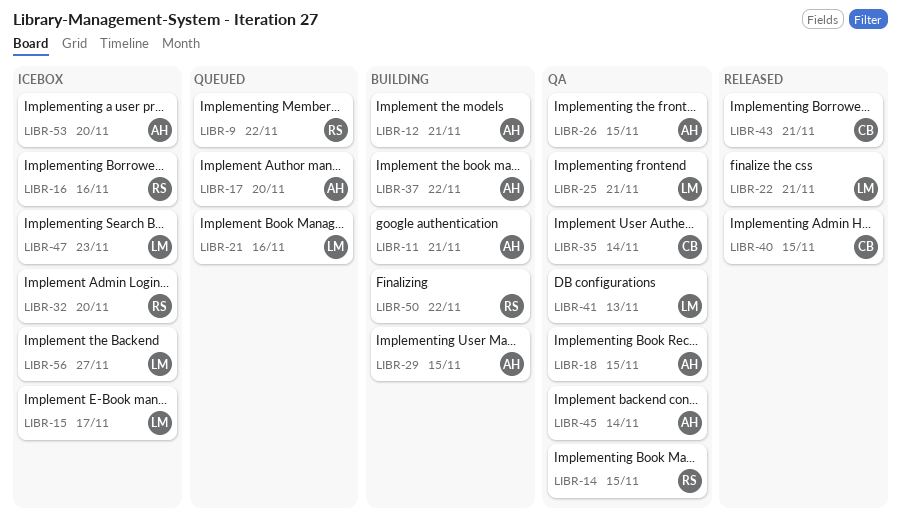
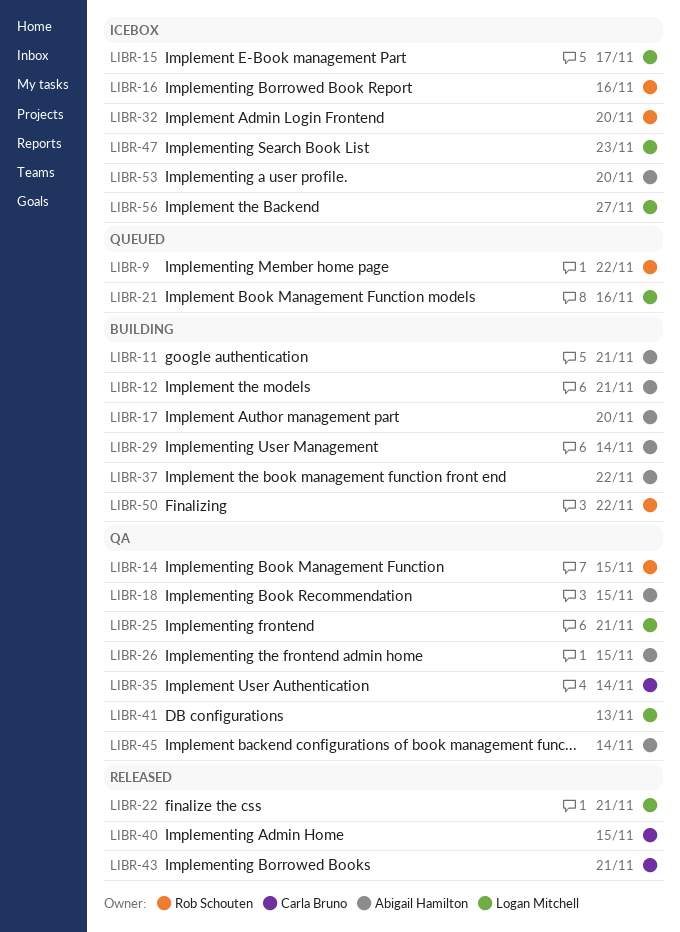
LIBR-17, status: Queued -> Building
LIBR-29, due: Nov 15 -> Nov 14

